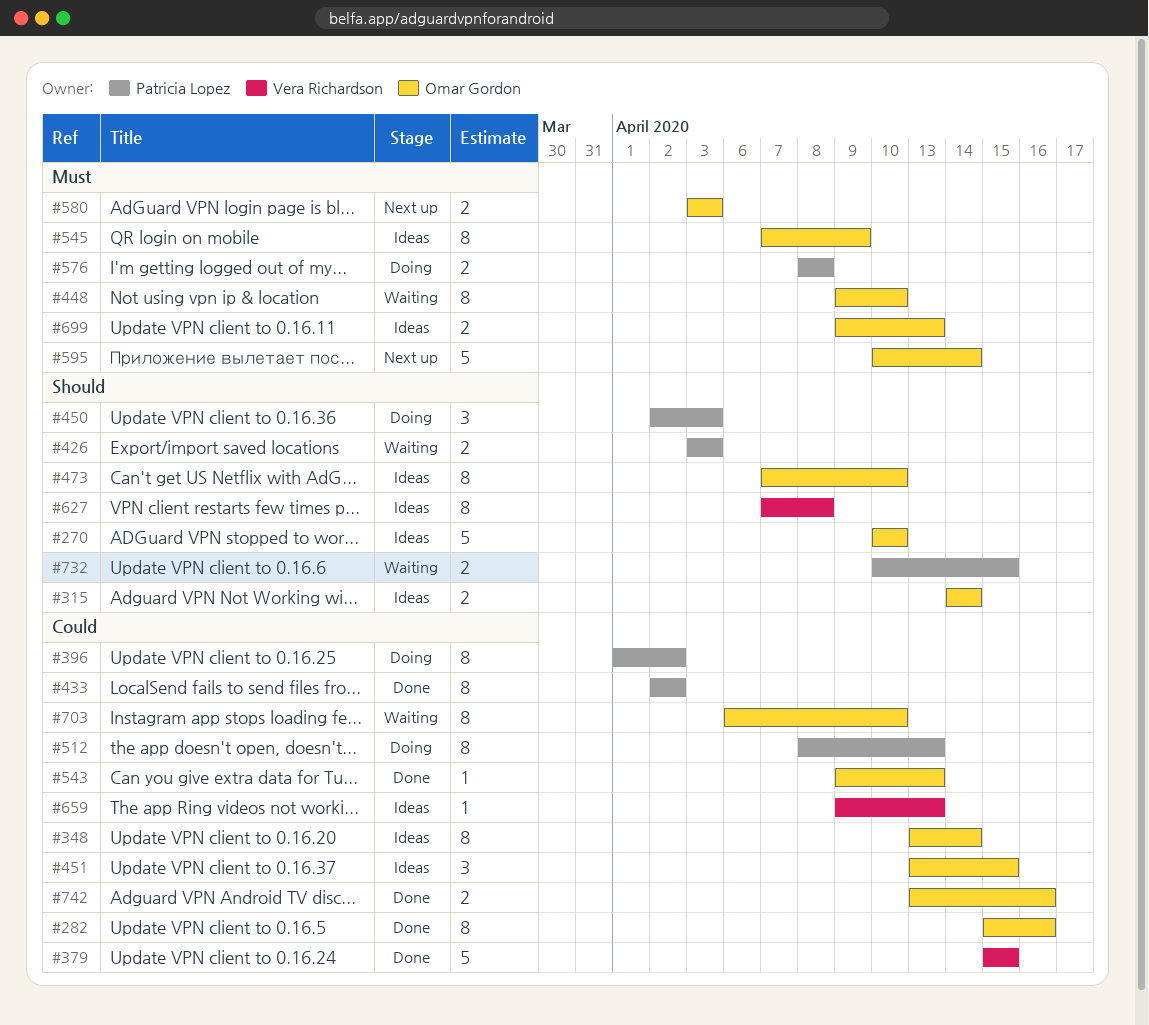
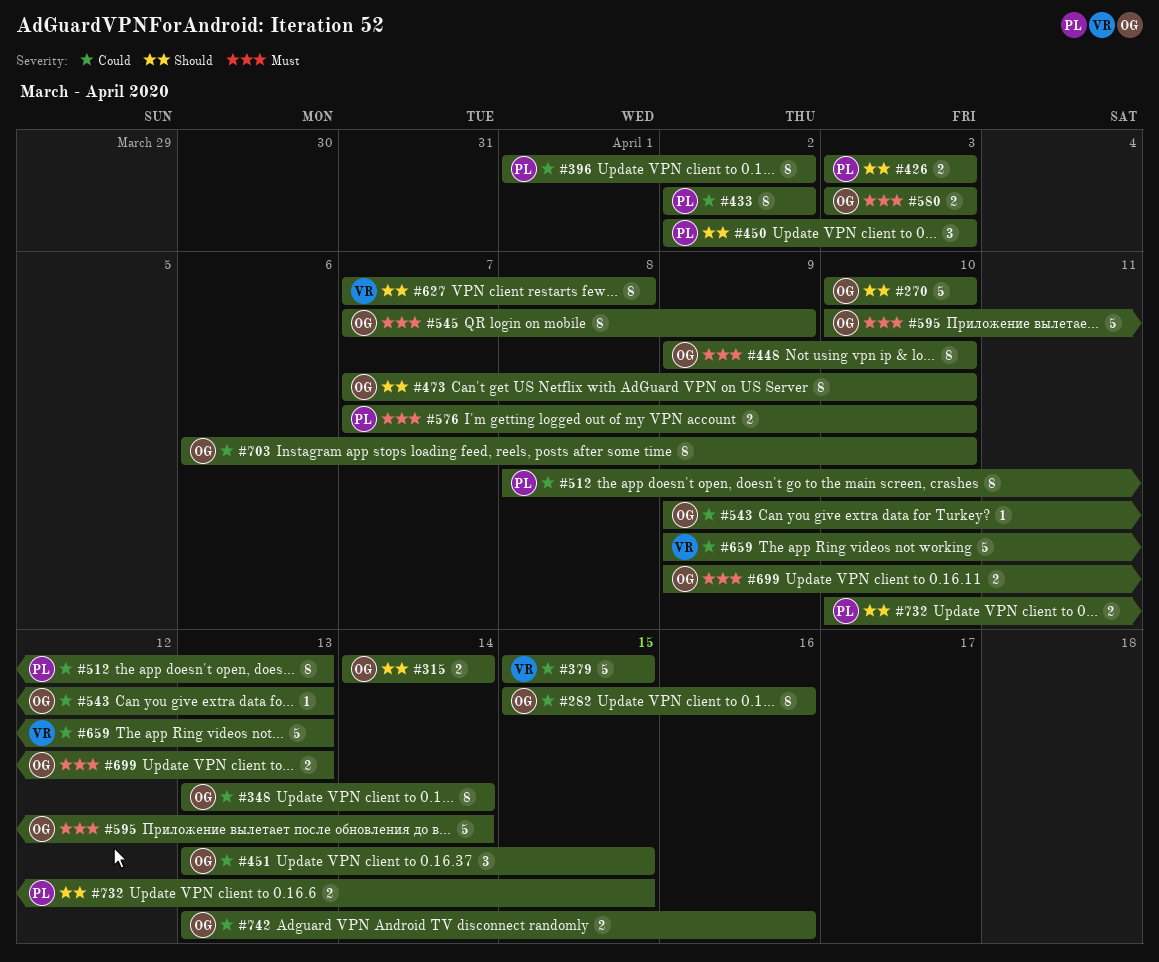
#576, start: Apr 8 -> Apr 7
#576, due: Apr 8 -> Apr 10
#659, estimate: 1 -> 5

